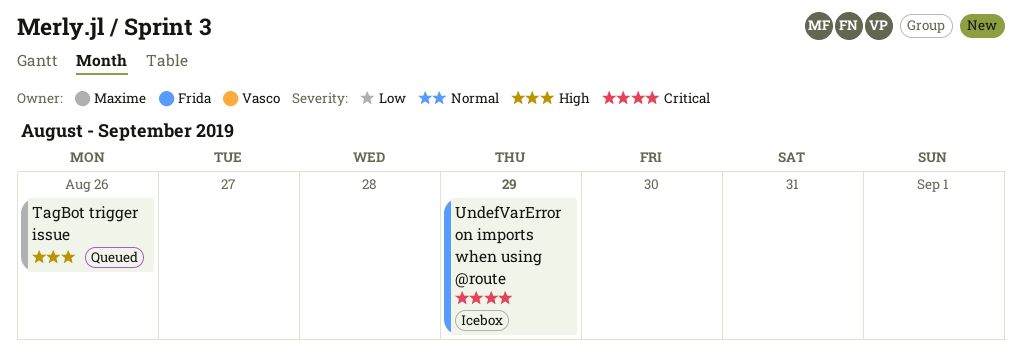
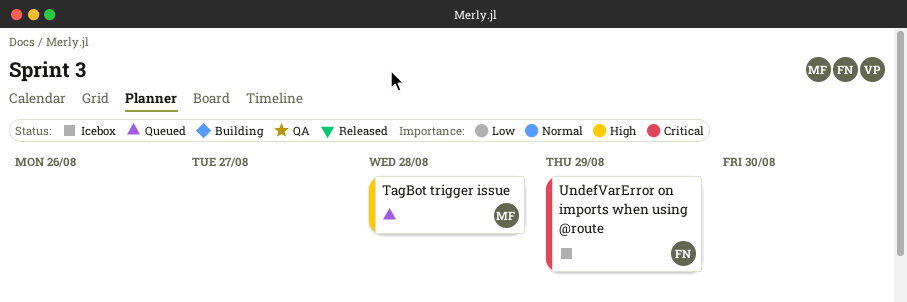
TagBot trigger issue, due: Aug 26 -> Aug 28

